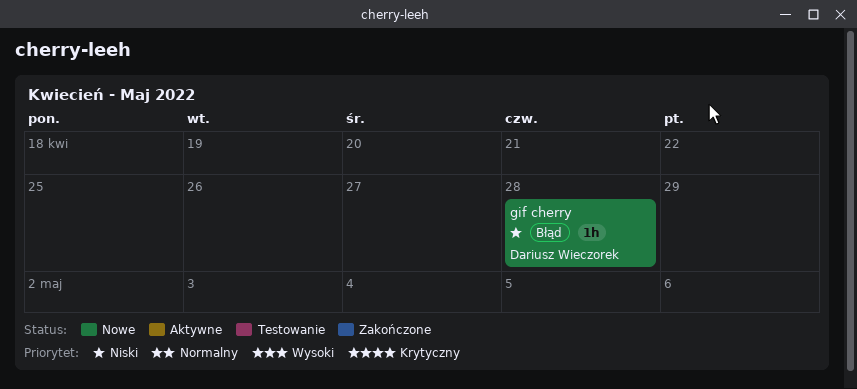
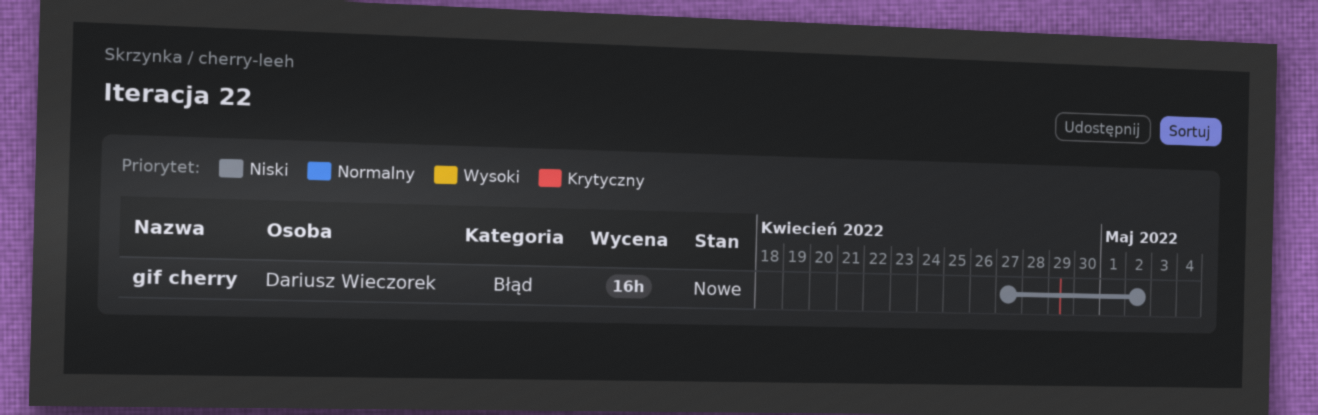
gif cherry, estimate: 1h -> 16h
gif cherry, due: Apr 28 -> May 2

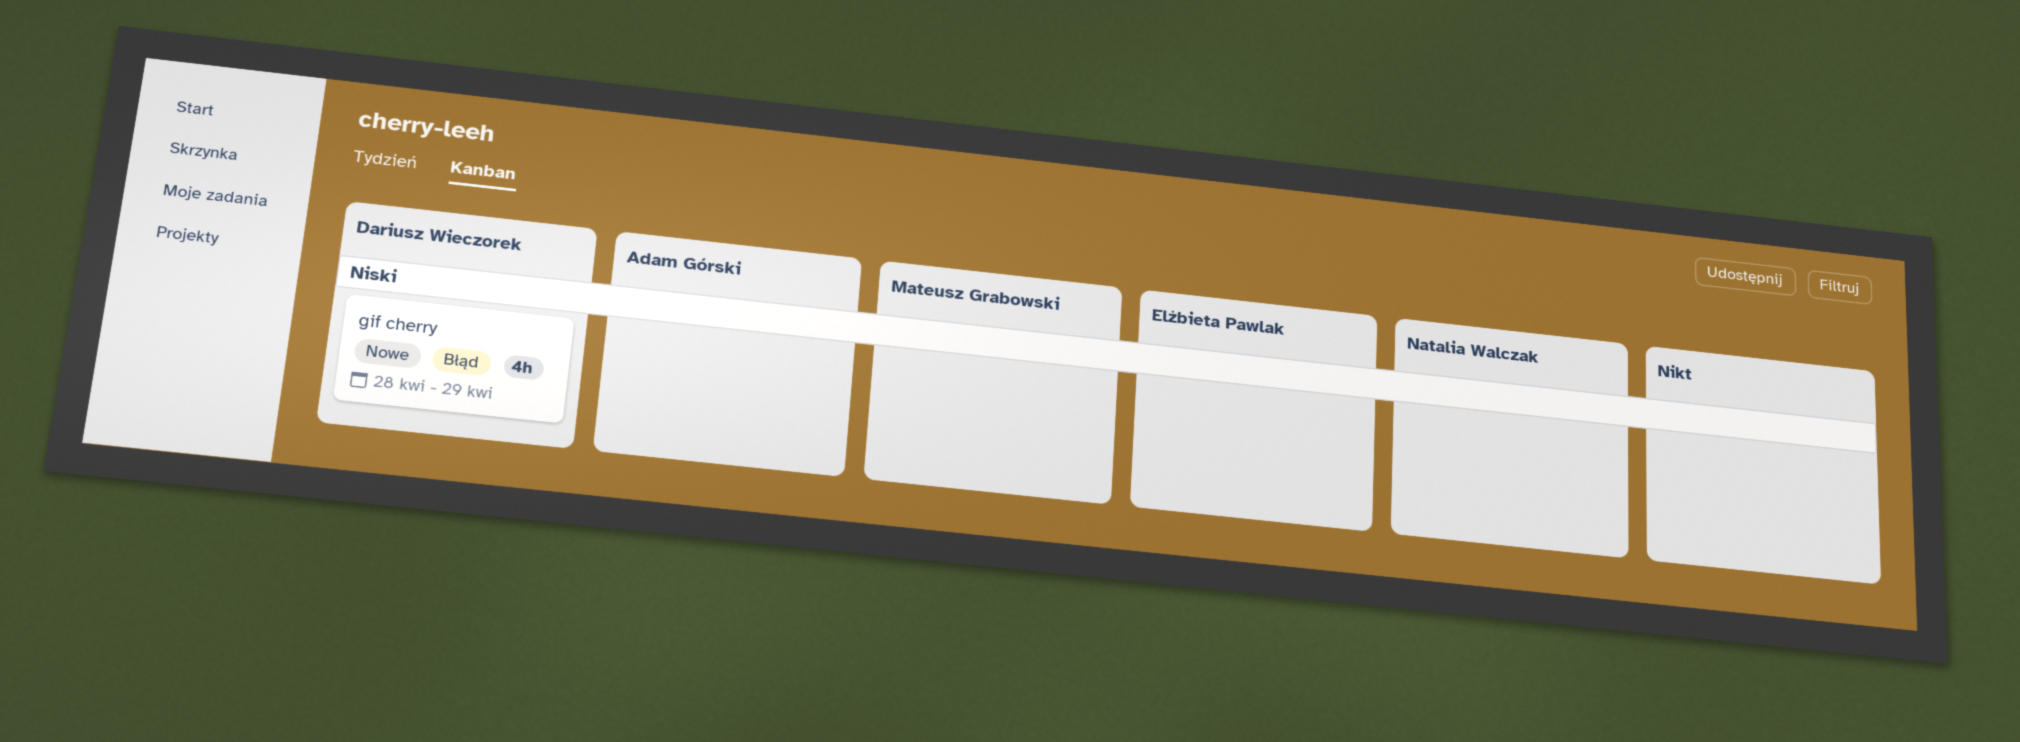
gif cherry, estimate: 16h -> 4h
gif cherry, start: Apr 27 -> Apr 28
gif cherry, due: May 2 -> Apr 29

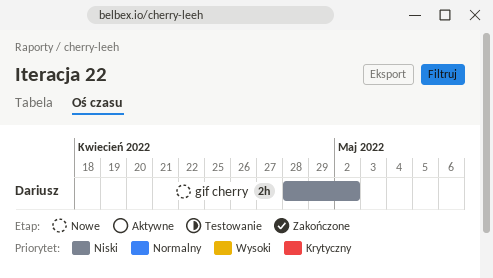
gif cherry, estimate: 4h -> 2h
gif cherry, due: Apr 29 -> May 2

